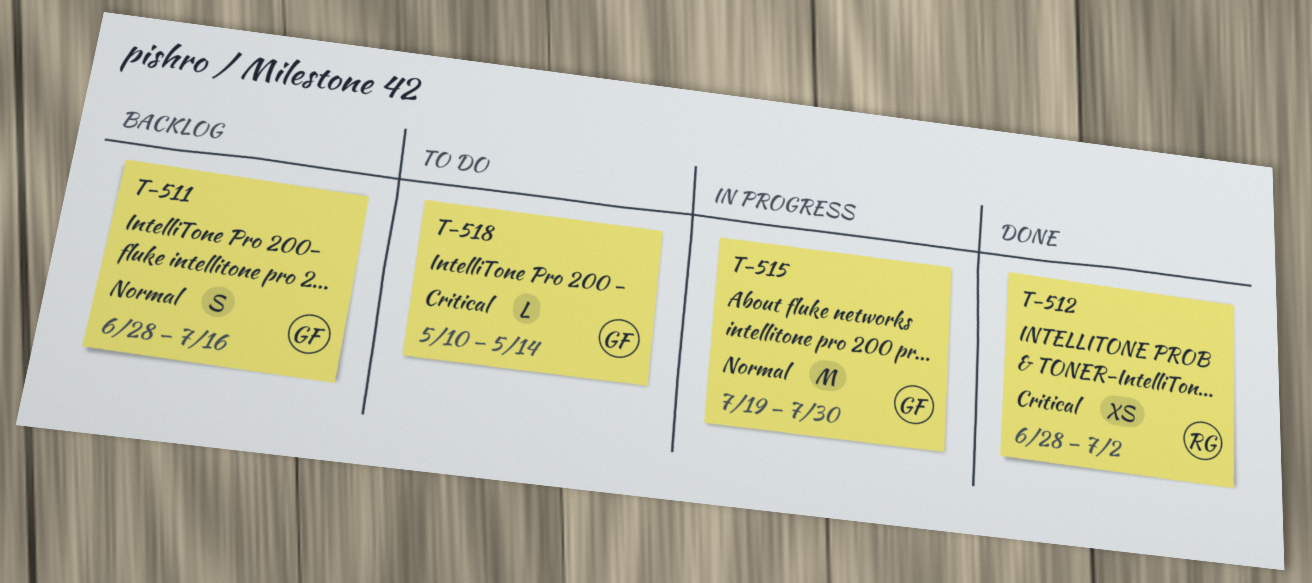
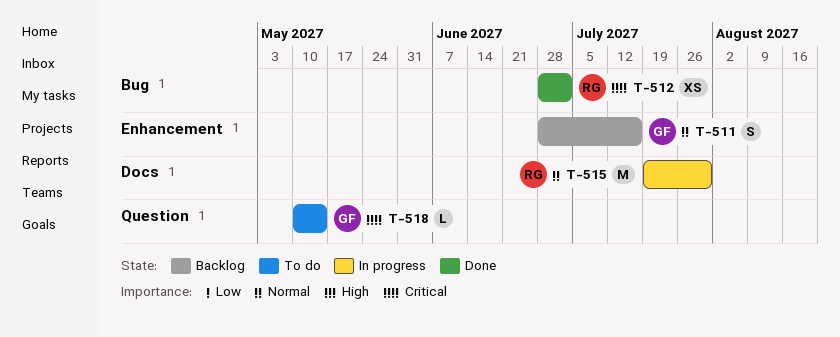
T-515, owner: GF -> RG

